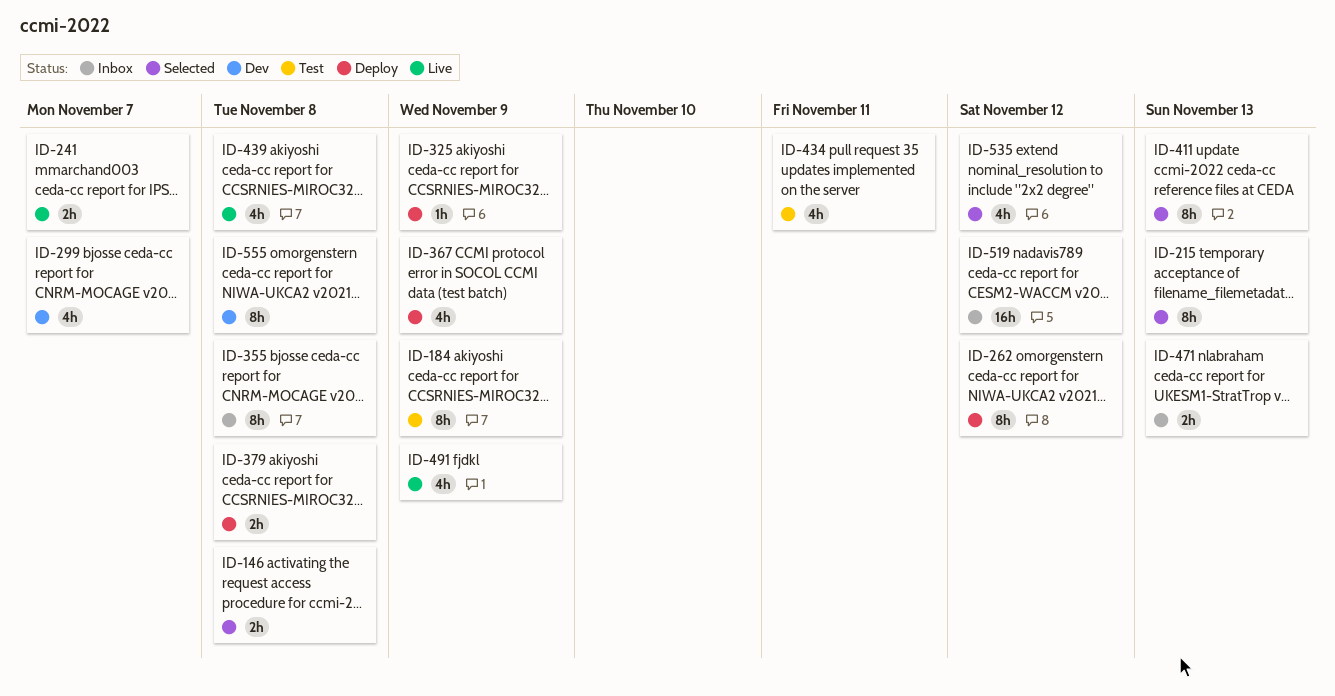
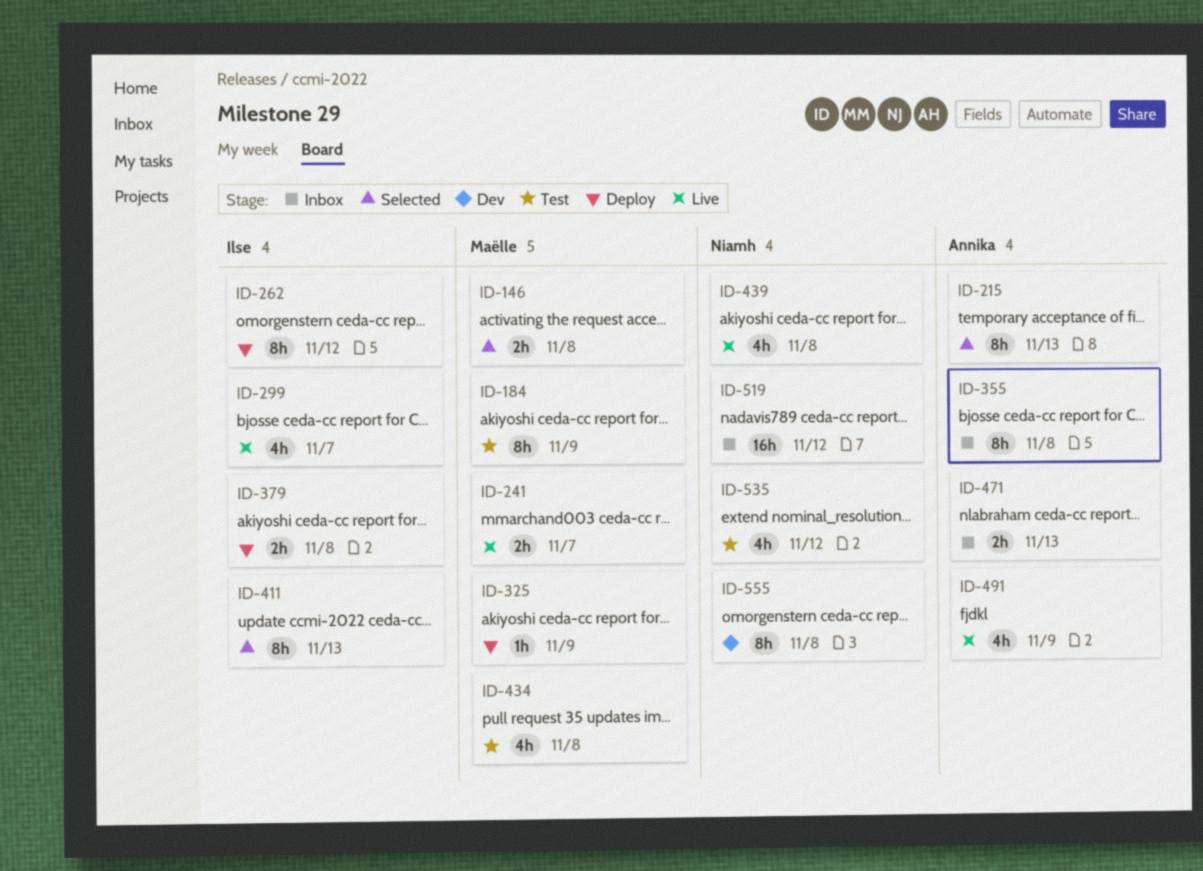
ID-299, status: Dev -> Live
ID-367: present -> none
ID-434, due: Nov 11 -> Nov 8
ID-535, status: Selected -> Test

